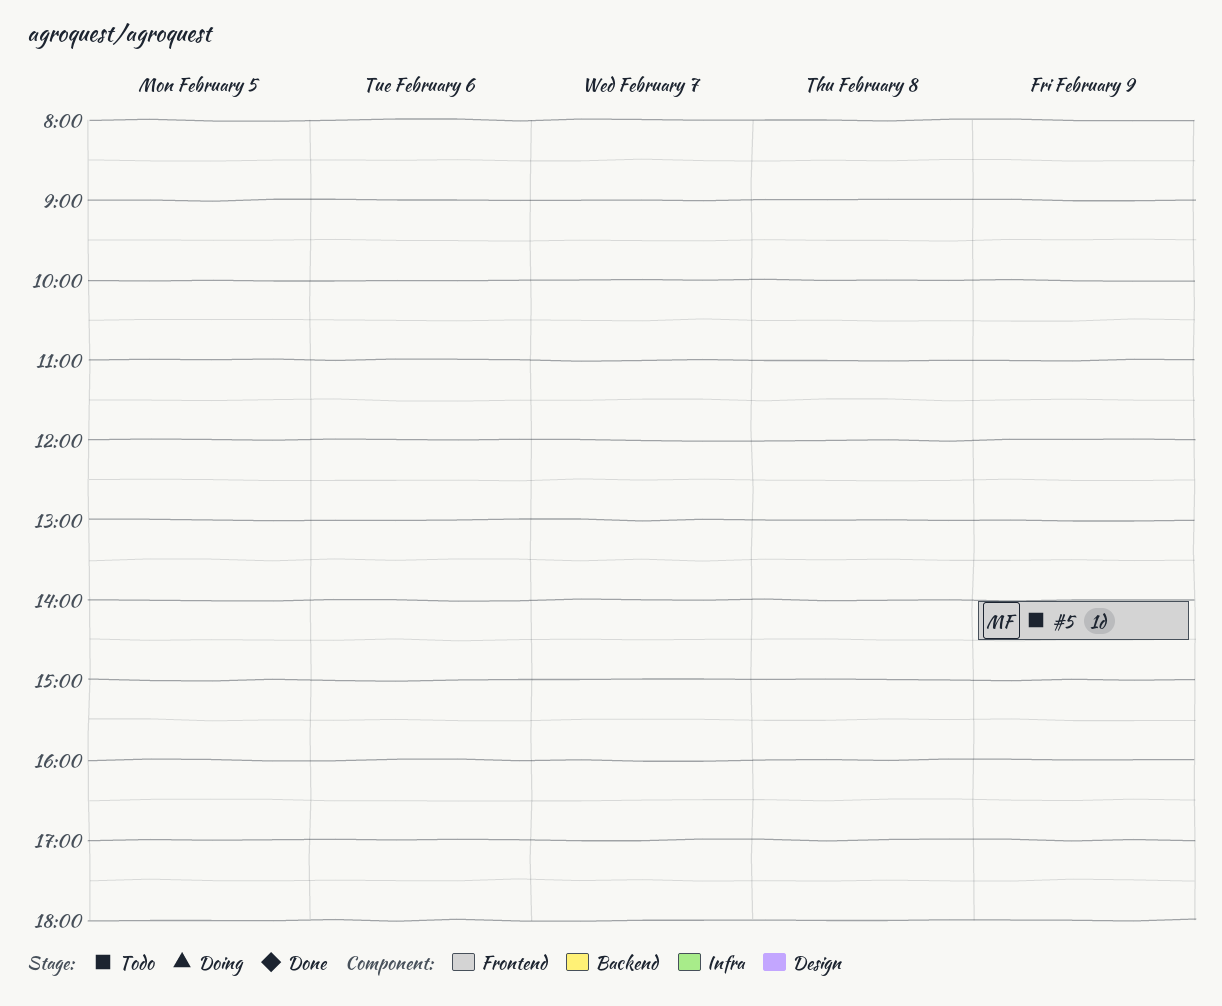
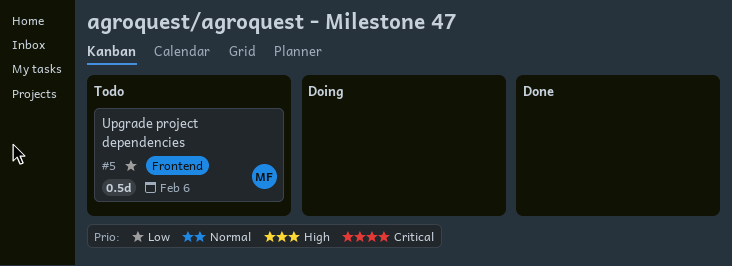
#5, estimate: 1d -> 0.5d
#5, day: Feb 9 -> Feb 6

